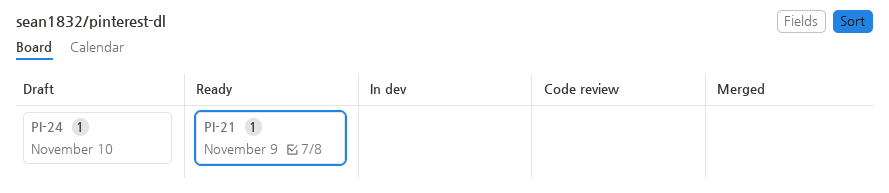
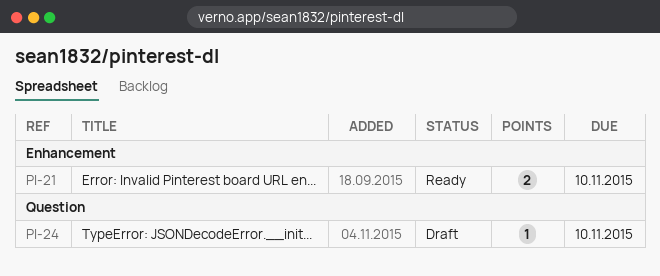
PI-21, estimate: 1 -> 2
PI-21, due: Nov 9 -> Nov 10

